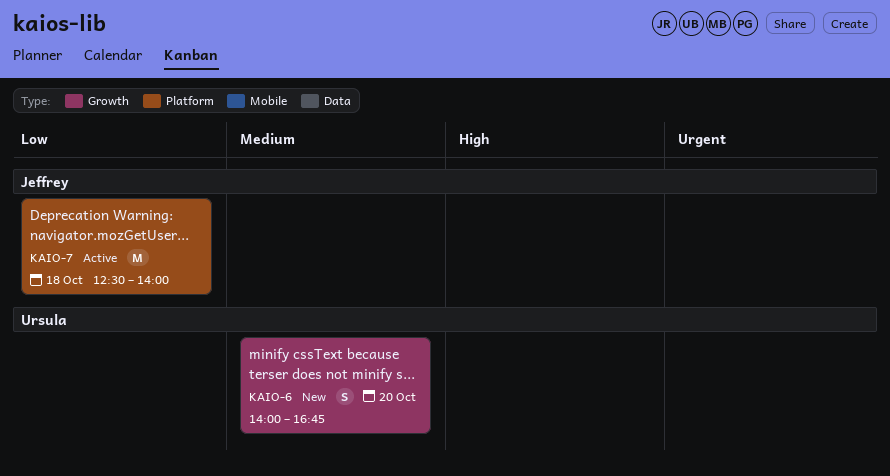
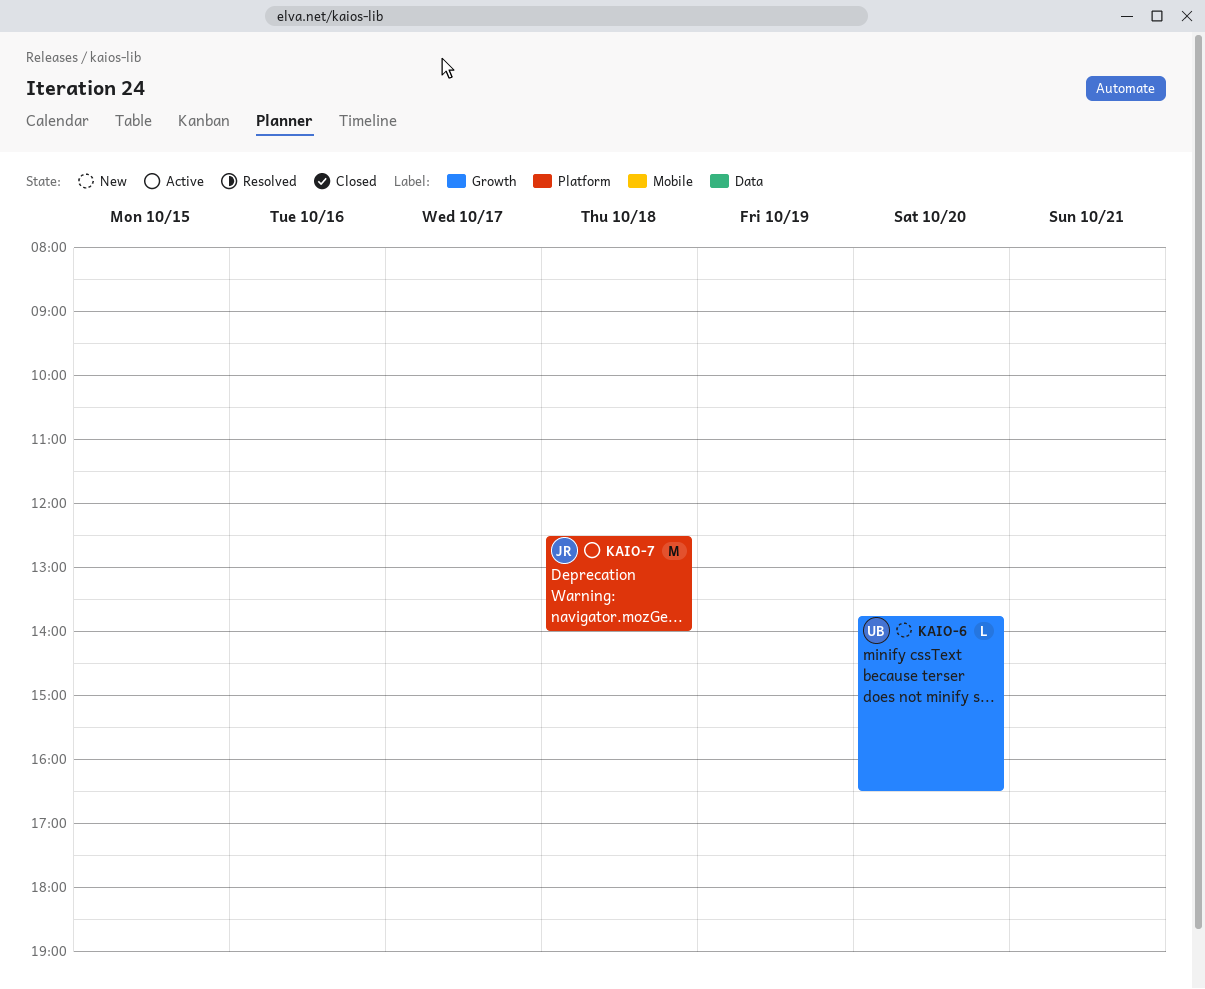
KAIO-6, estimate: S -> L
KAIO-6, begins: 14:00 -> 13:45
KAIO-6, ends: 16:45 -> 16:30

